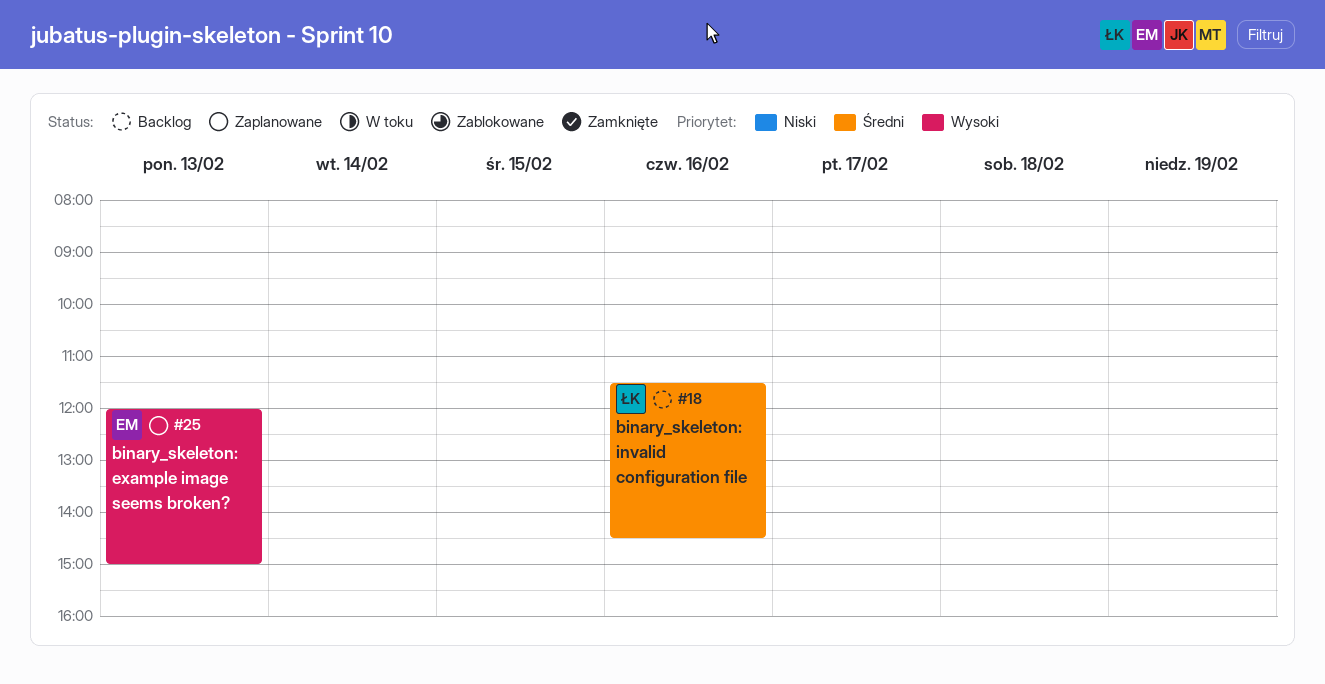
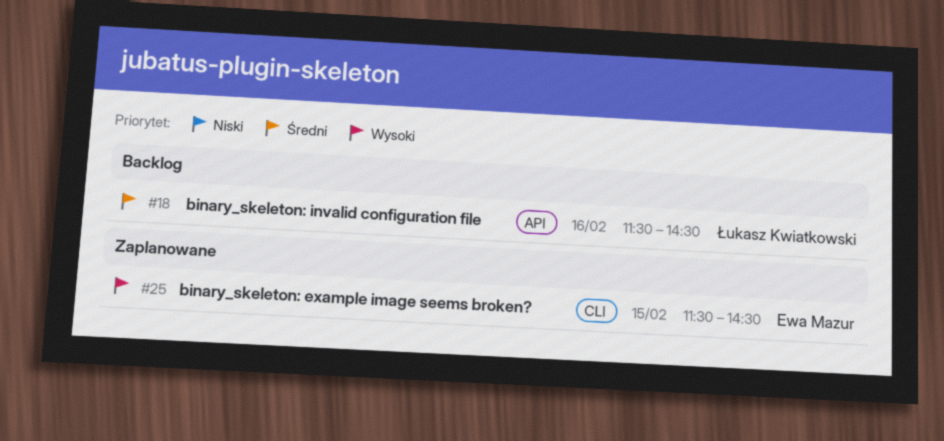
#25, day: Feb 13 -> Feb 15
#25, begins: 12:00 -> 11:30
#25, ends: 15:00 -> 14:30

